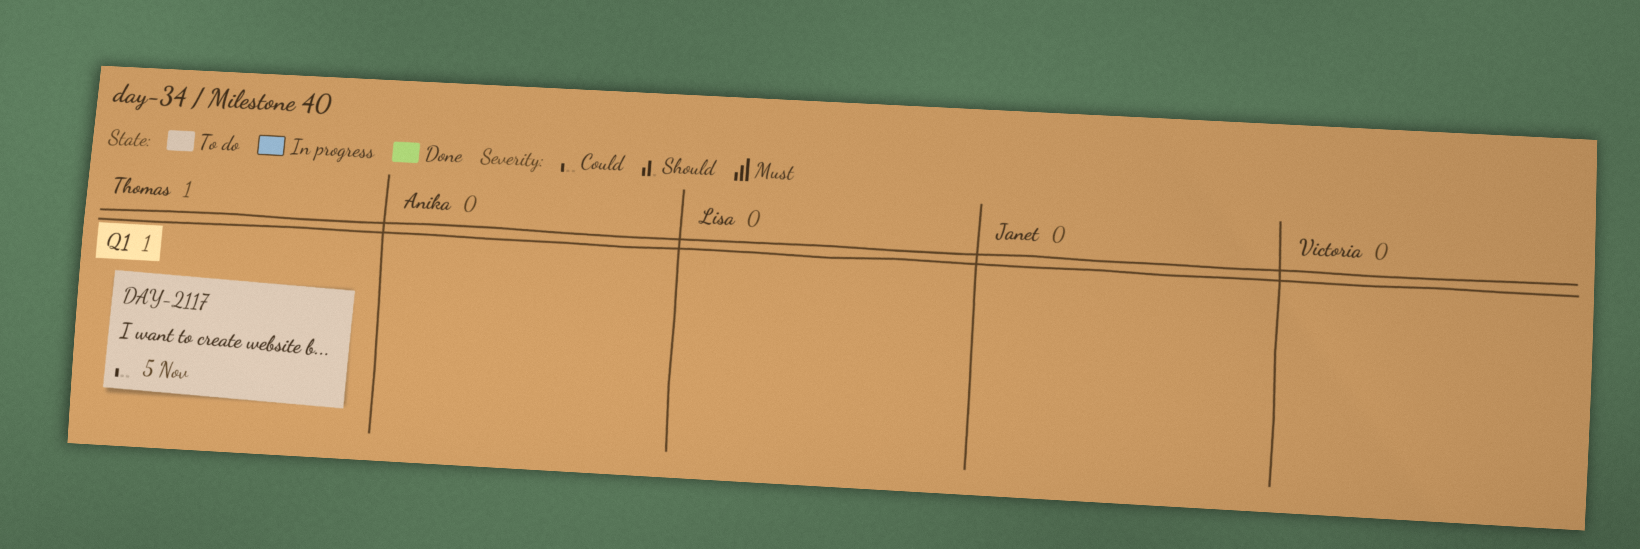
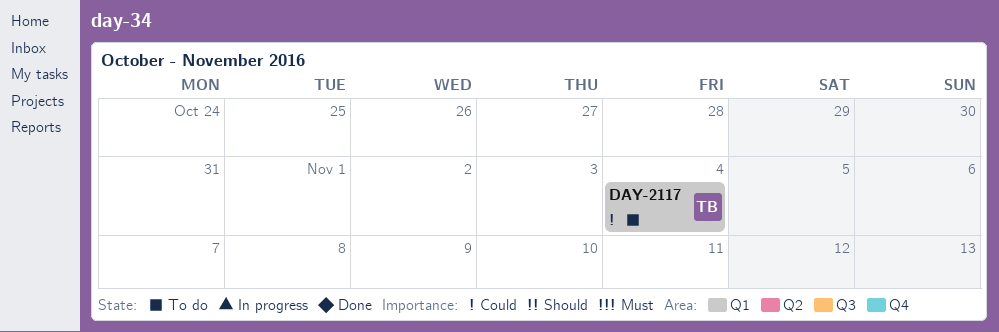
DAY-2117, due: Nov 5 -> Nov 4

